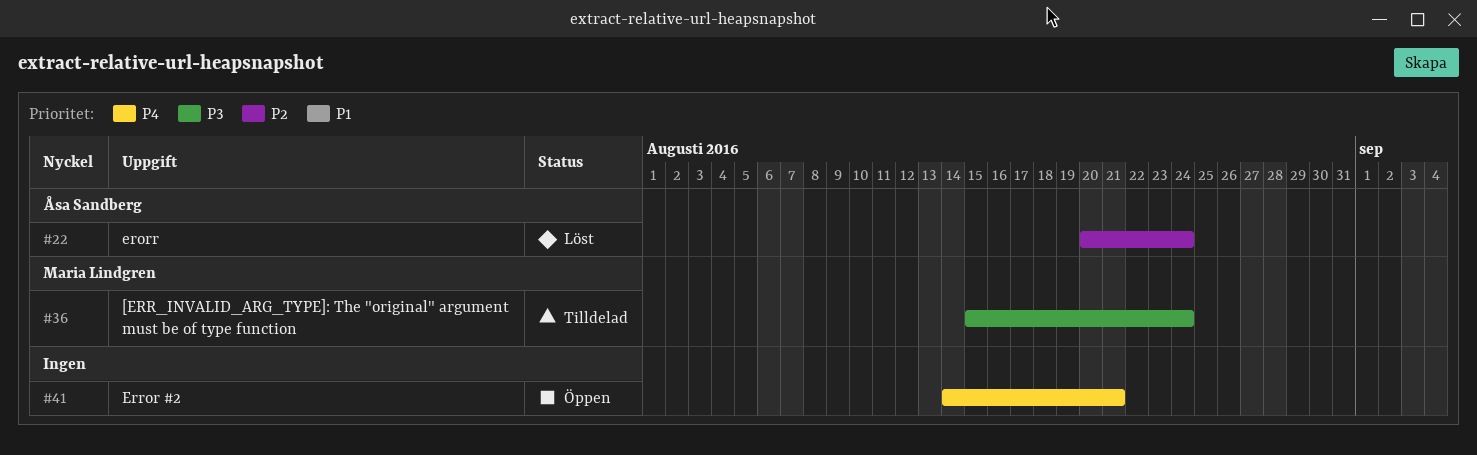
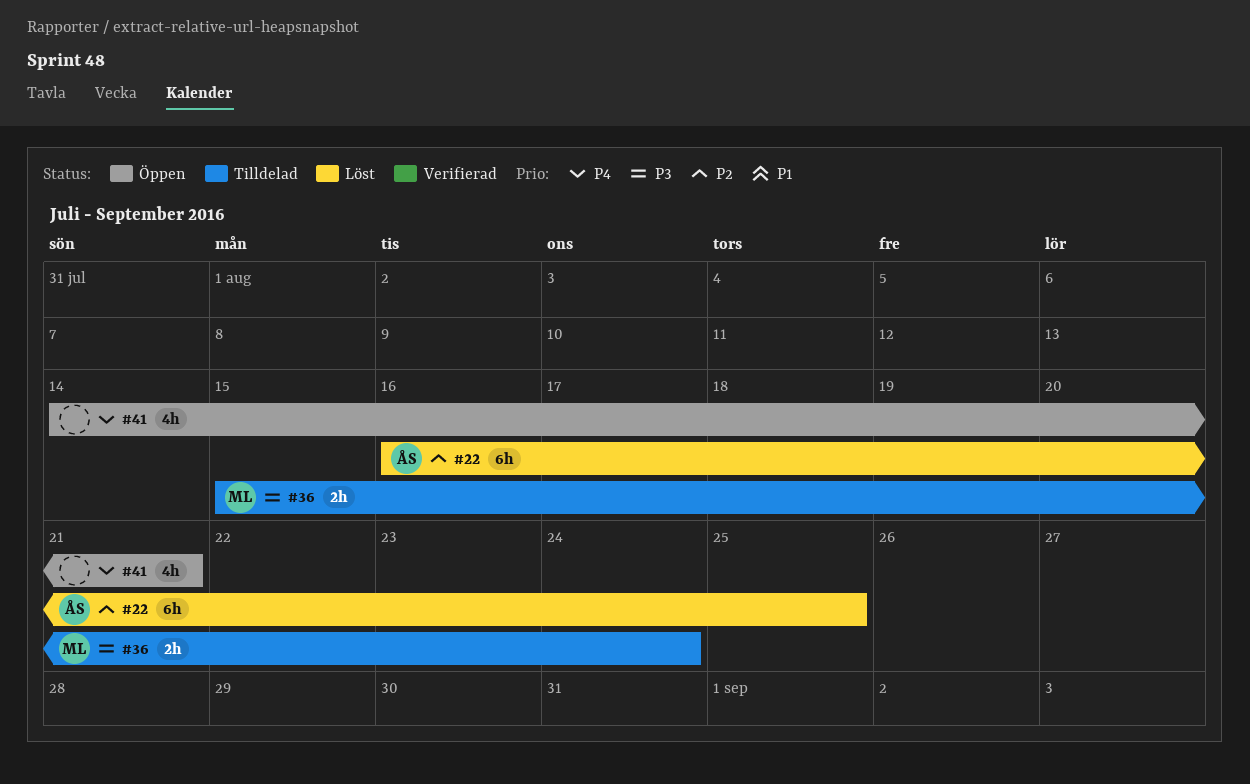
#22, start: Aug 20 -> Aug 16
#22, due: Aug 24 -> Aug 25

